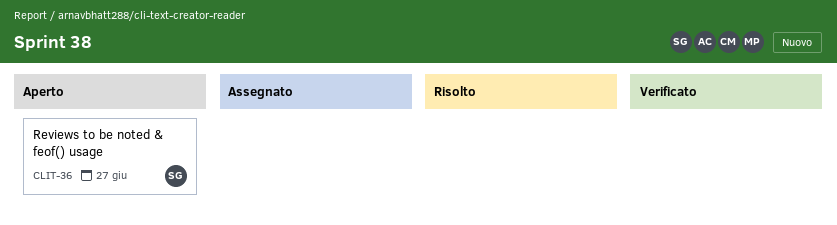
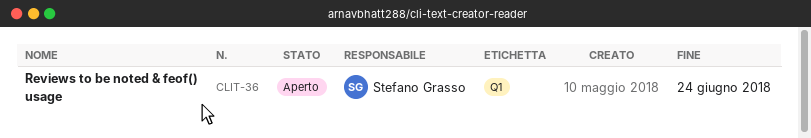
CLIT-36, due: Jun 27 -> Jun 24

